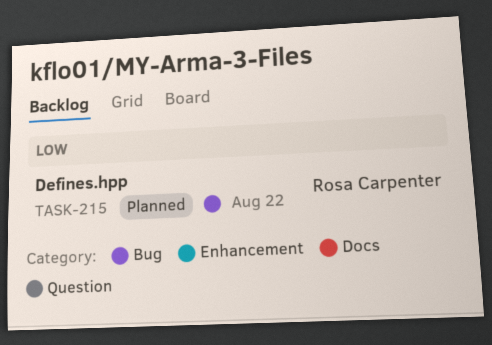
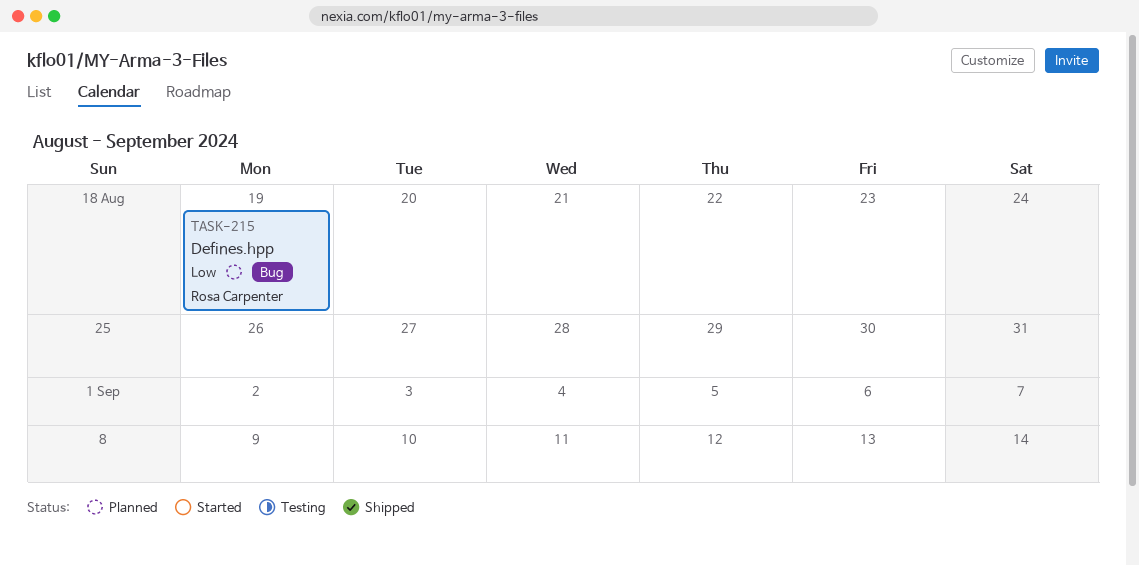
TASK-215, due: Aug 22 -> Aug 19

